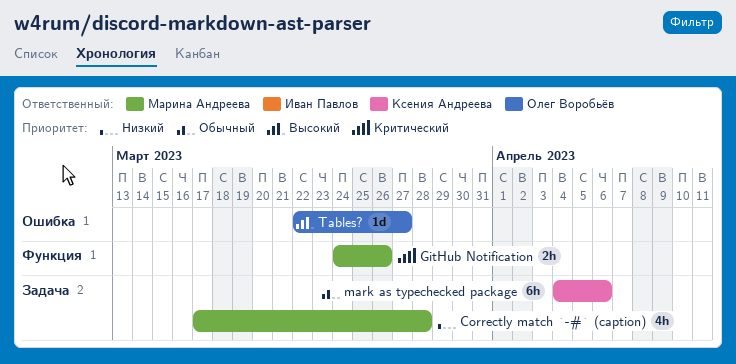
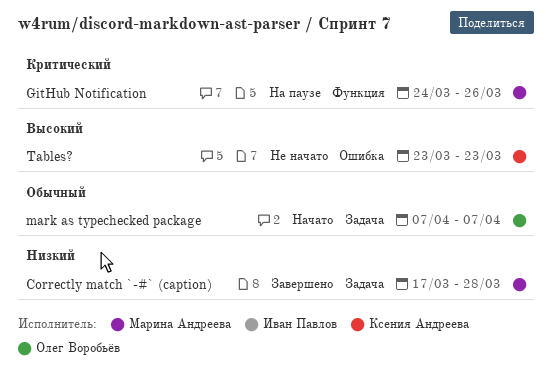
mark as typechecked package, owner: Ксения Андреева -> Олег Воробьёв
mark as typechecked package, start: Apr 4 -> Apr 7
mark as typechecked package, due: Apr 6 -> Apr 7
Tables?, owner: Олег Воробьёв -> Ксения Андреева
Tables?, start: Mar 22 -> Mar 23
Tables?, due: Mar 27 -> Mar 23

